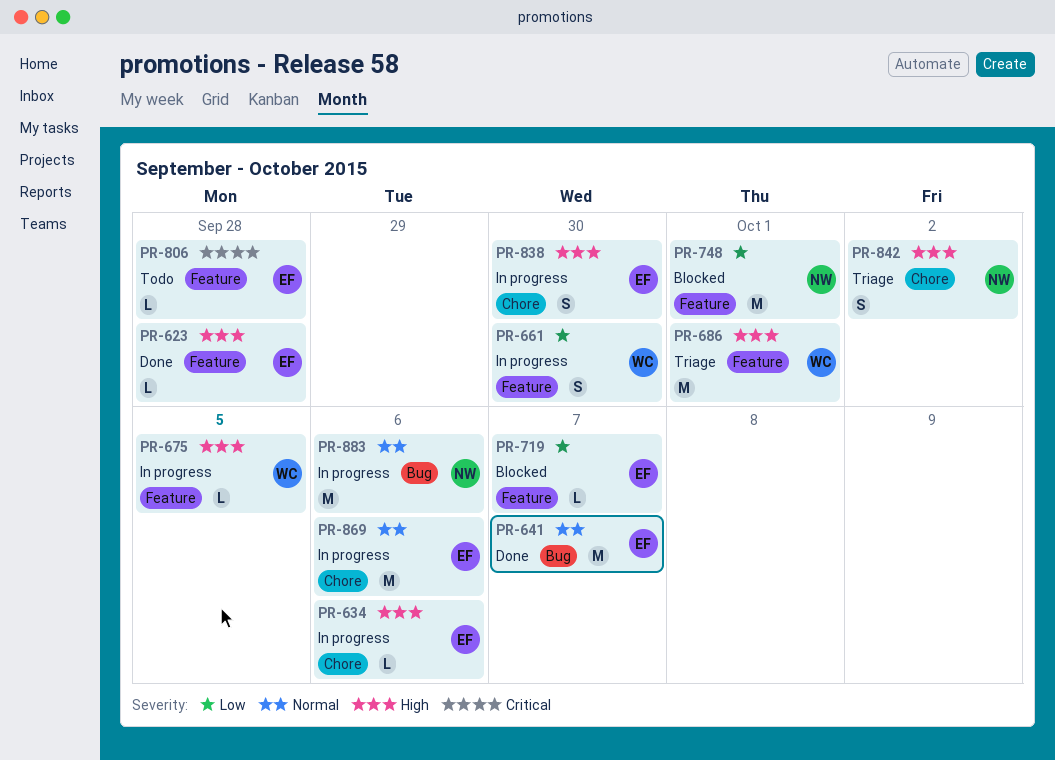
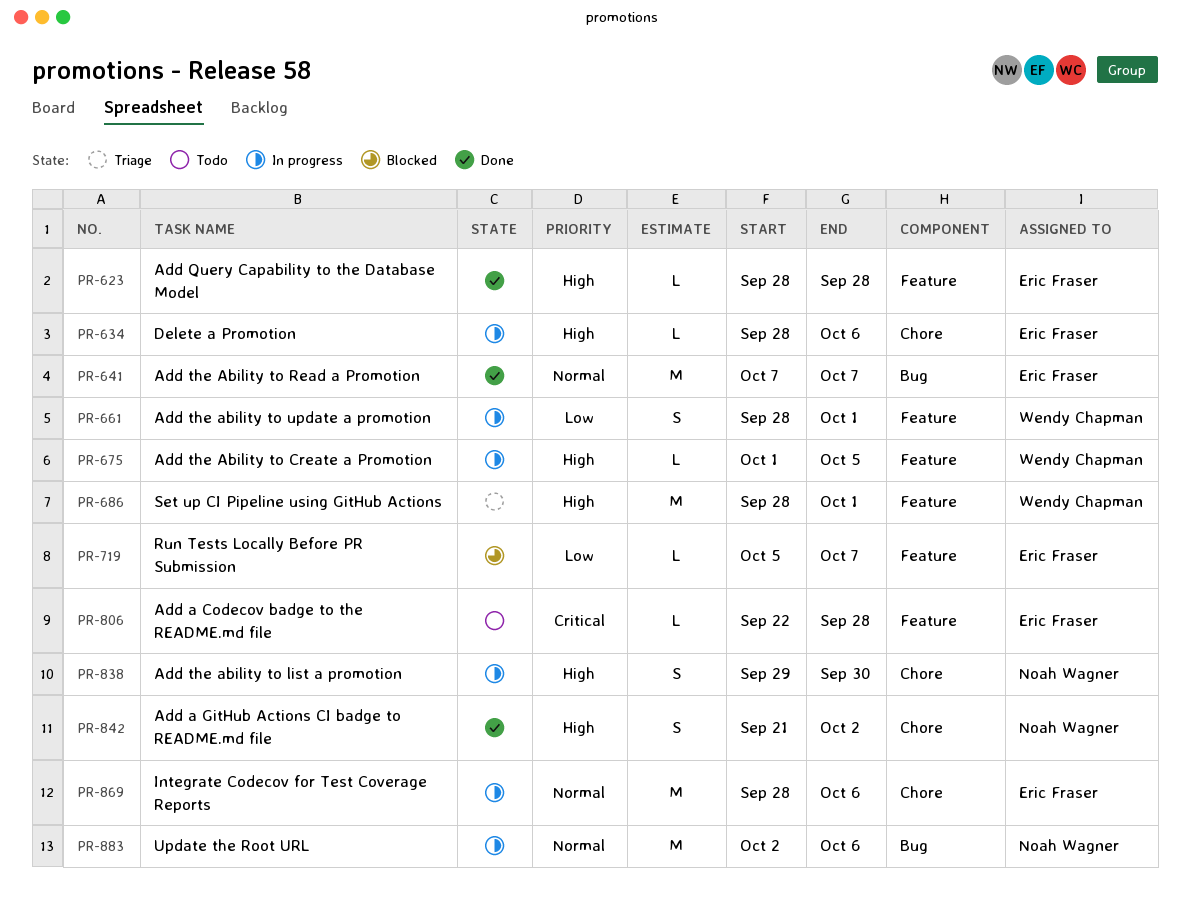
PR-661, due: Sep 30 -> Oct 1
PR-748: present -> none
PR-838, owner: Eric Fraser -> Noah Wagner
PR-842, status: Triage -> Done

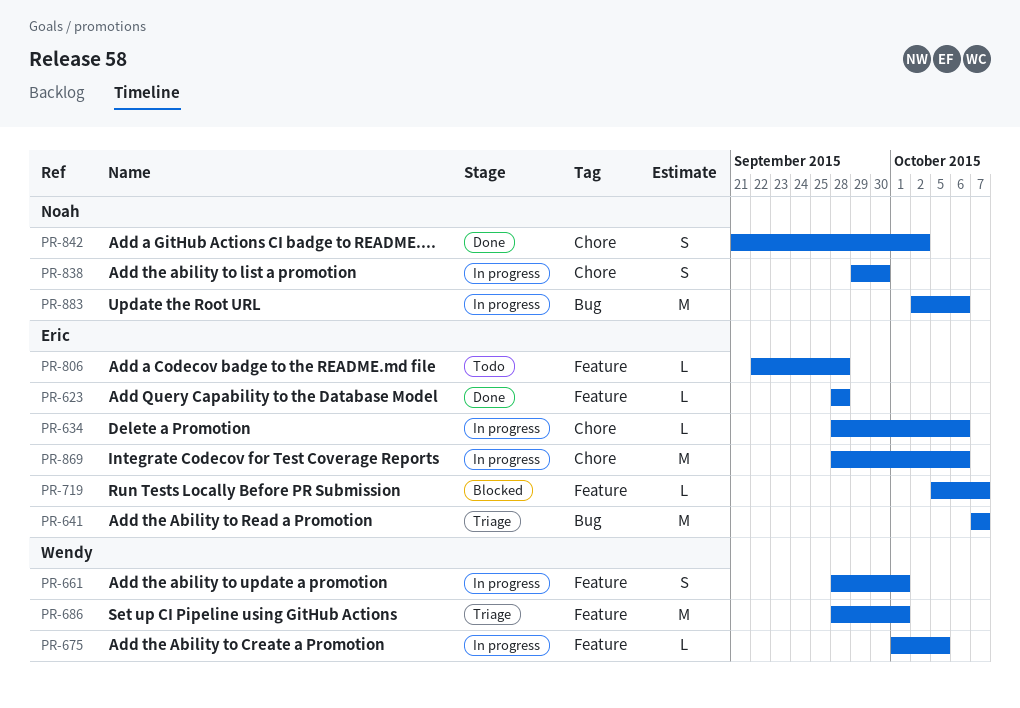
PR-641, status: Done -> Triage

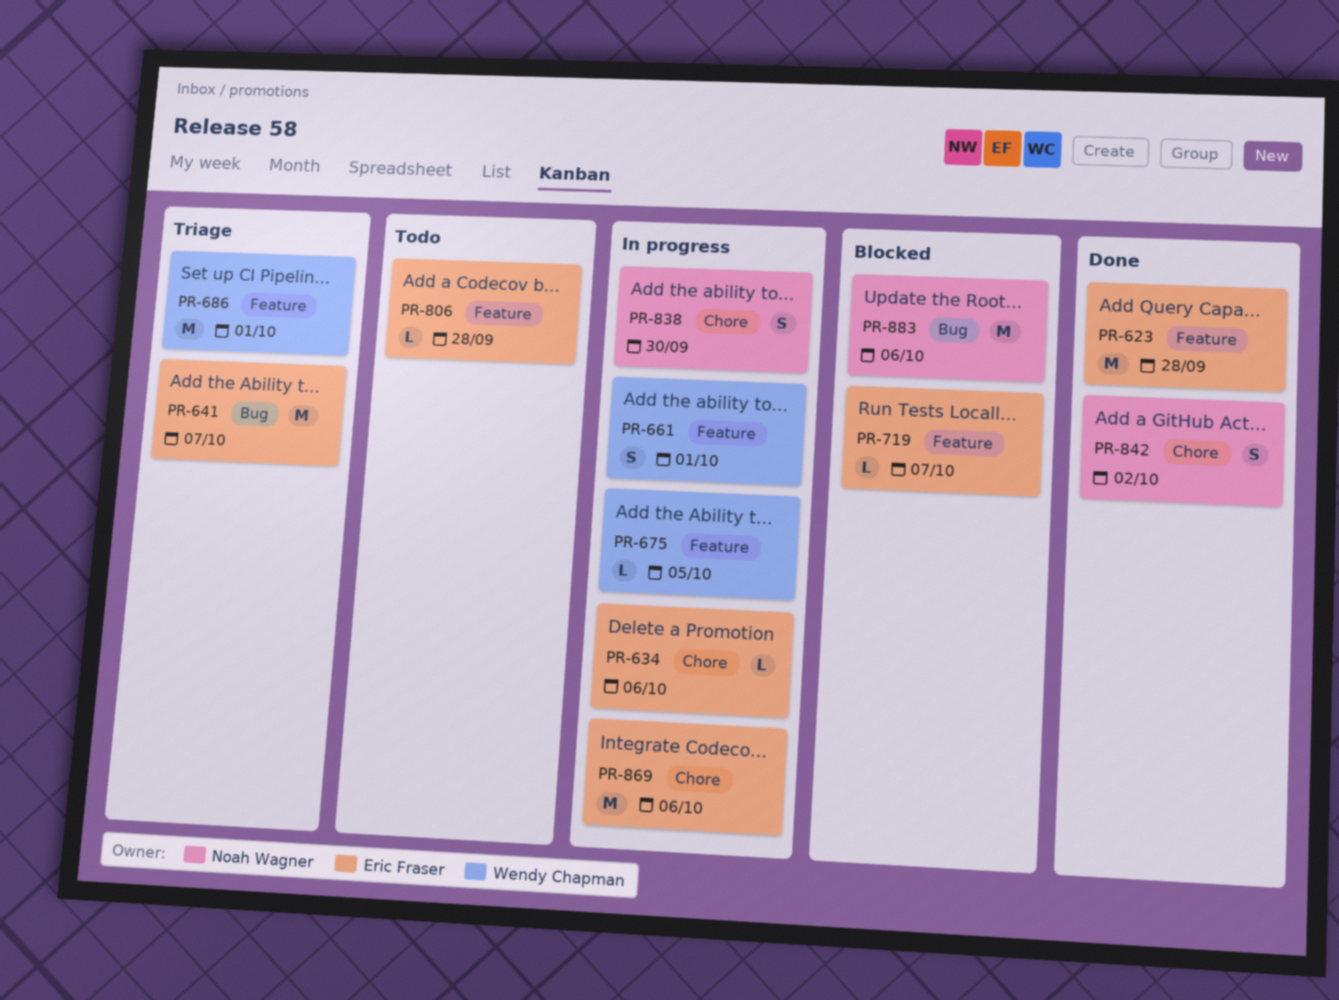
PR-623, estimate: L -> M
PR-883, status: In progress -> Blocked

